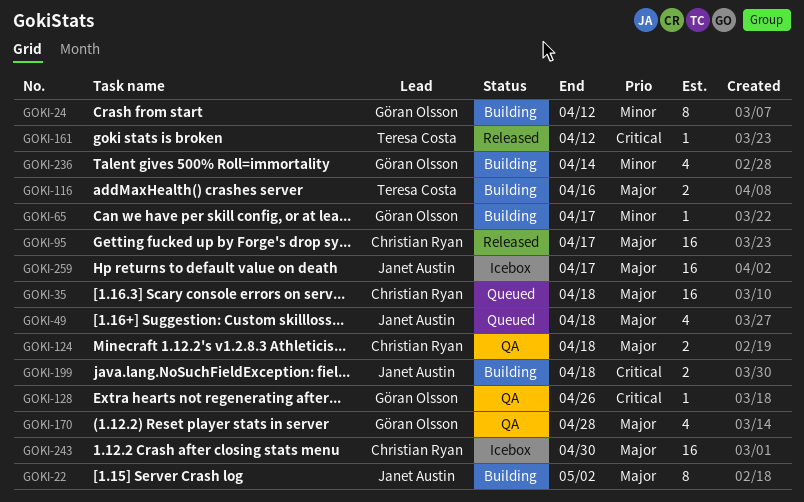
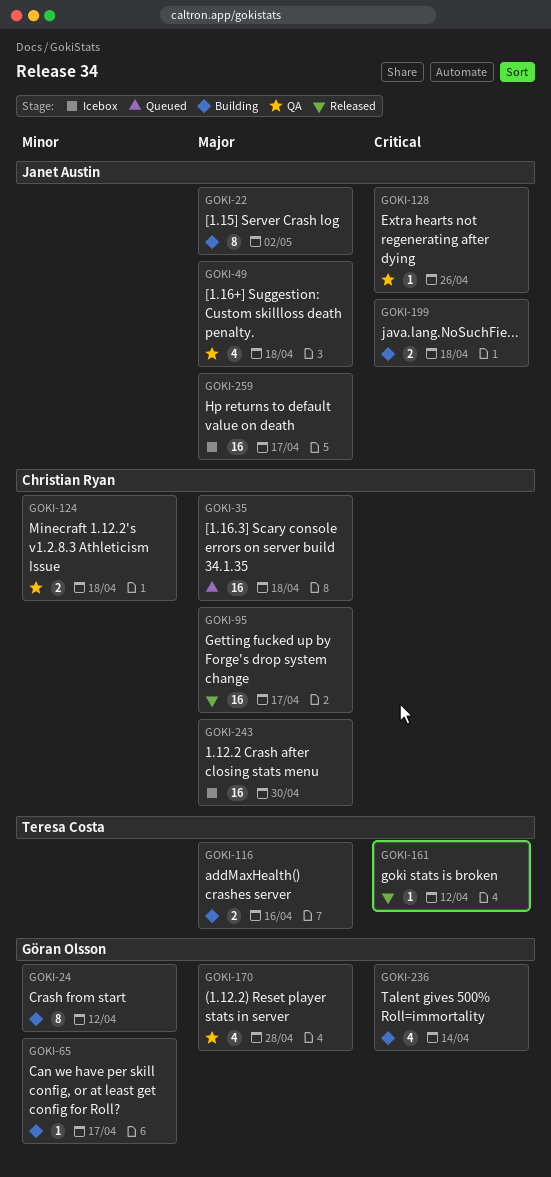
GOKI-49, status: Queued -> QA
GOKI-124, priority: Major -> Minor
GOKI-128, owner: Göran Olsson -> Janet Austin
GOKI-236, priority: Minor -> Critical

